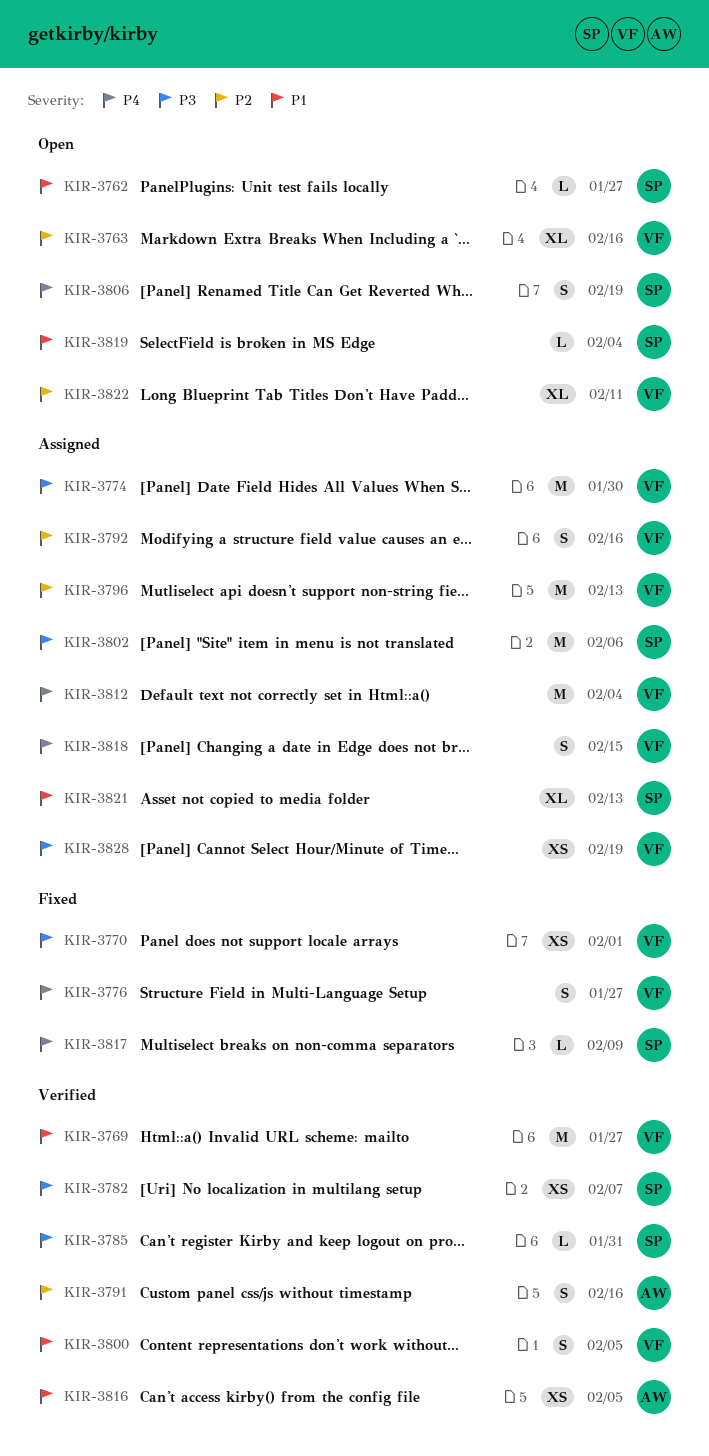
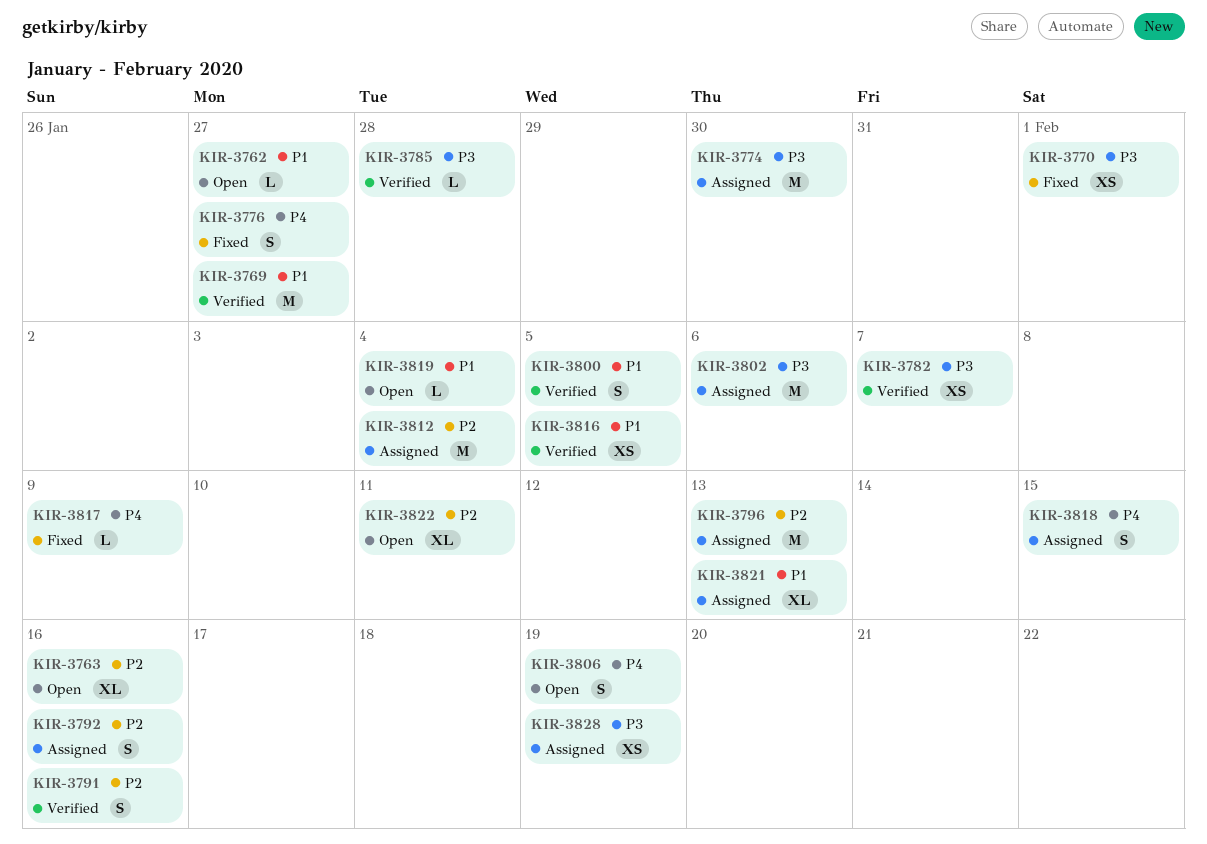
KIR-3785, due: Jan 31 -> Jan 28
KIR-3812, priority: P4 -> P2

